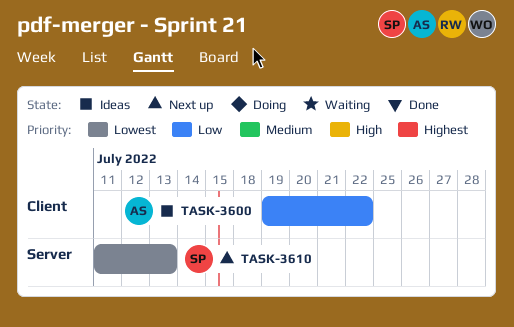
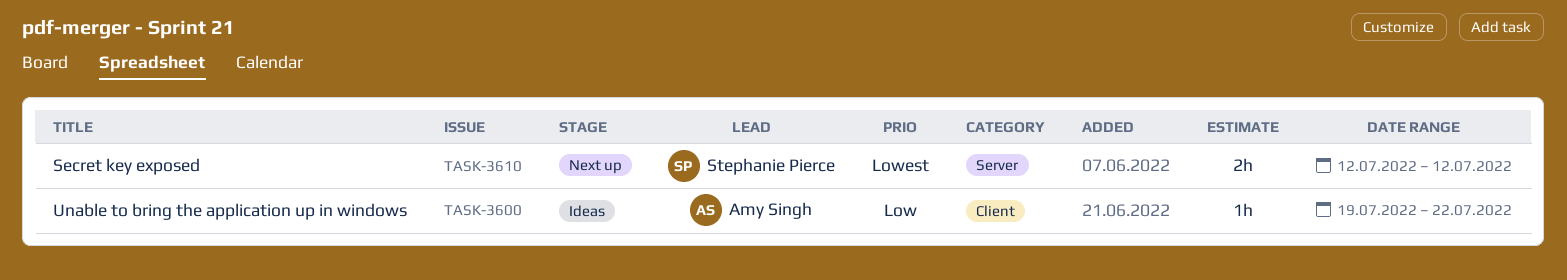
TASK-3610, start: Jul 11 -> Jul 12
TASK-3610, due: Jul 13 -> Jul 12

